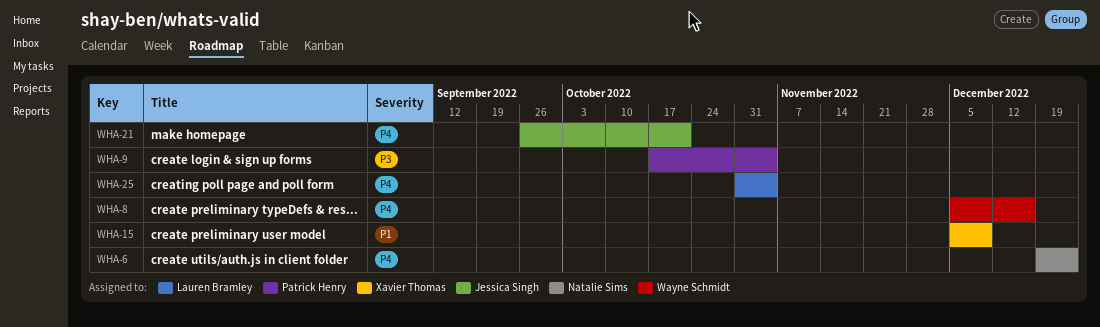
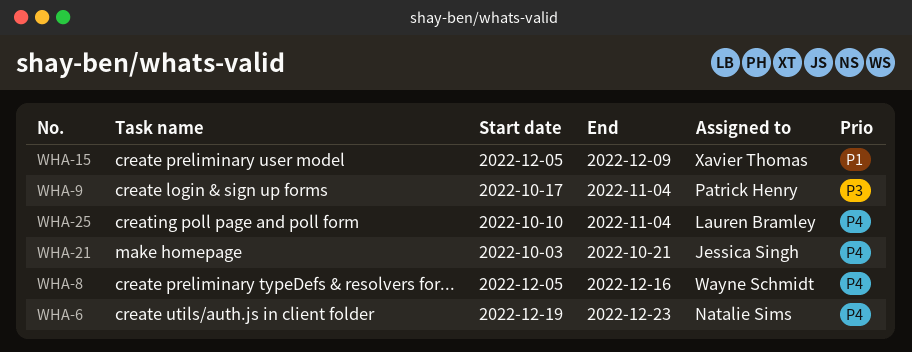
WHA-21, start: Sep 26 -> Oct 3
WHA-25, start: Oct 31 -> Oct 10

